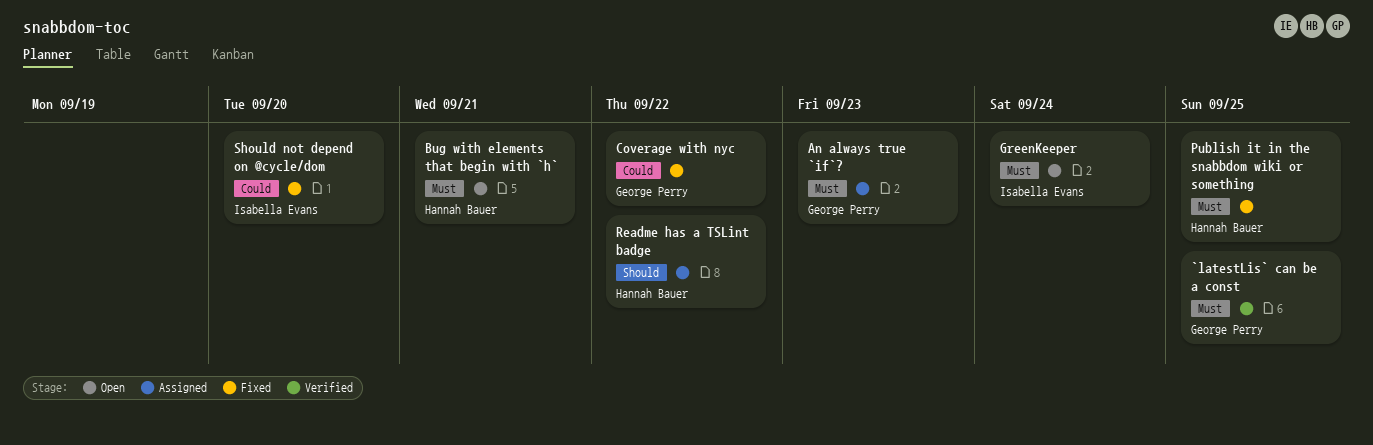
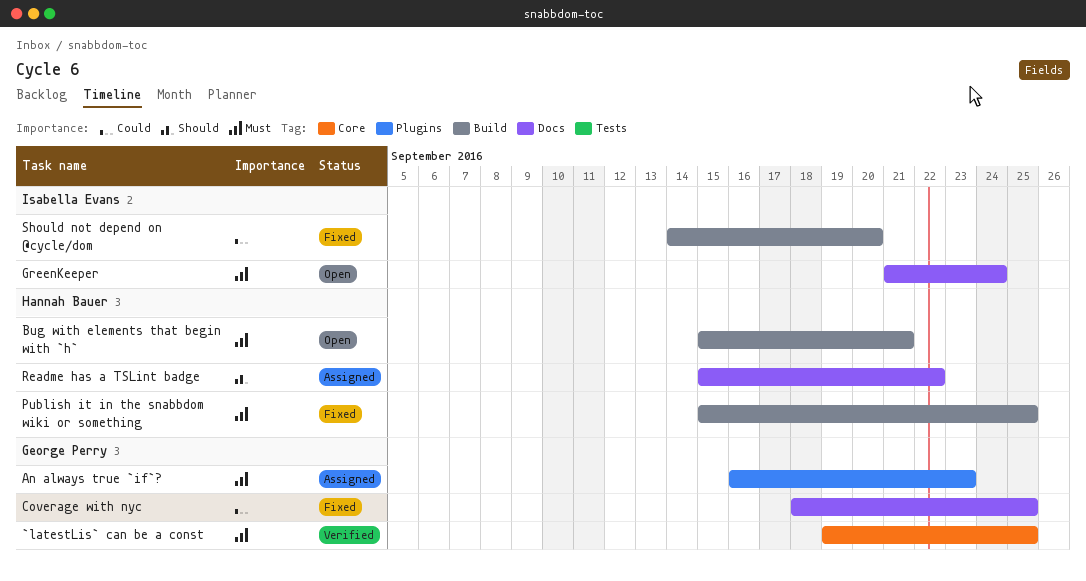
Coverage with nyc, due: Sep 22 -> Sep 25

